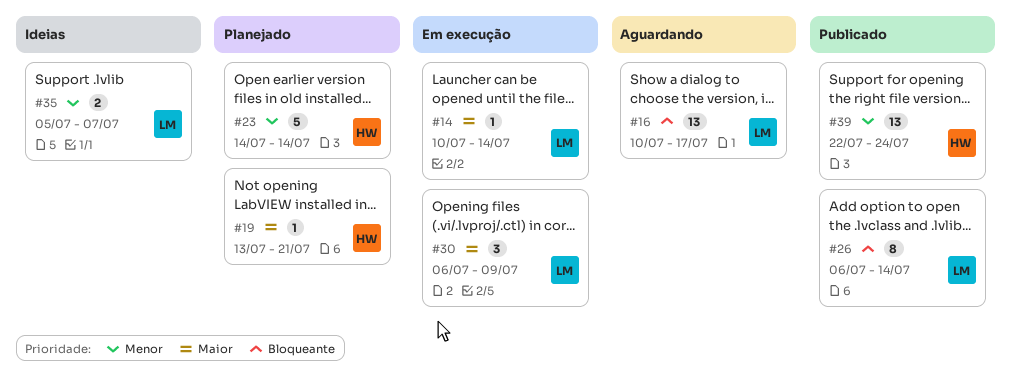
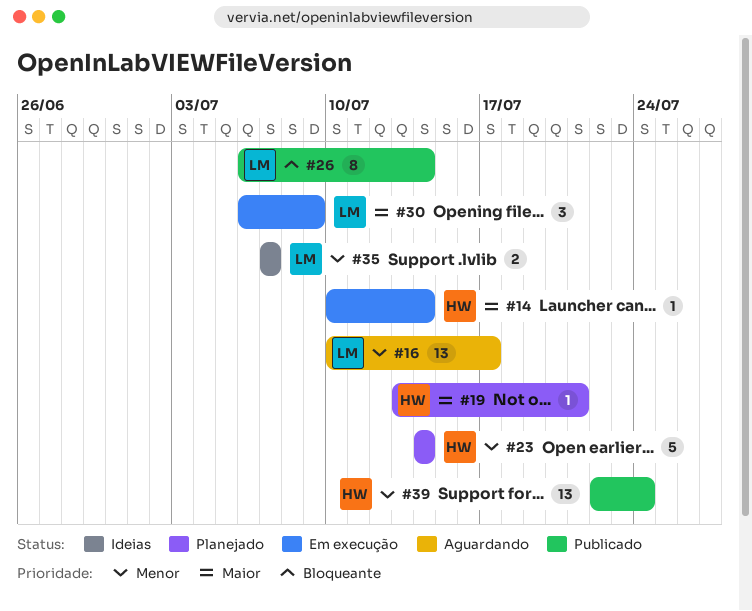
#14, owner: LM -> HW
#16, priority: Bloqueante -> Menor
#35, start: Jul 5 -> Jul 7

